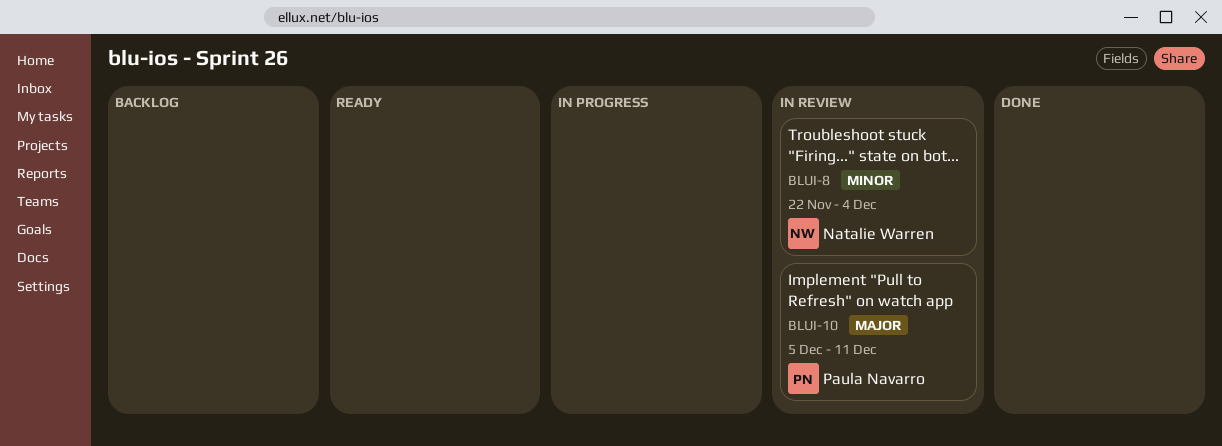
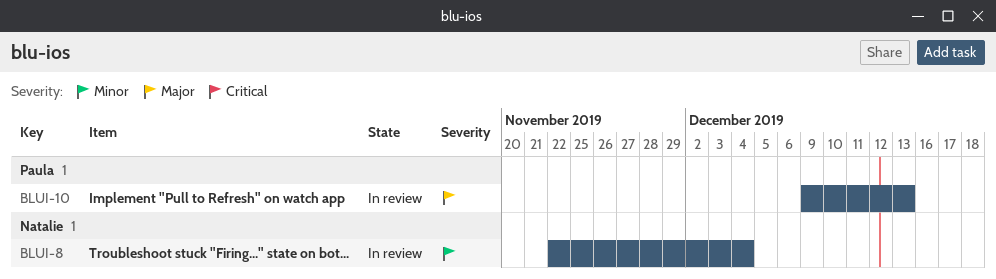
BLUI-10, start: Dec 5 -> Dec 9
BLUI-10, due: Dec 11 -> Dec 13

